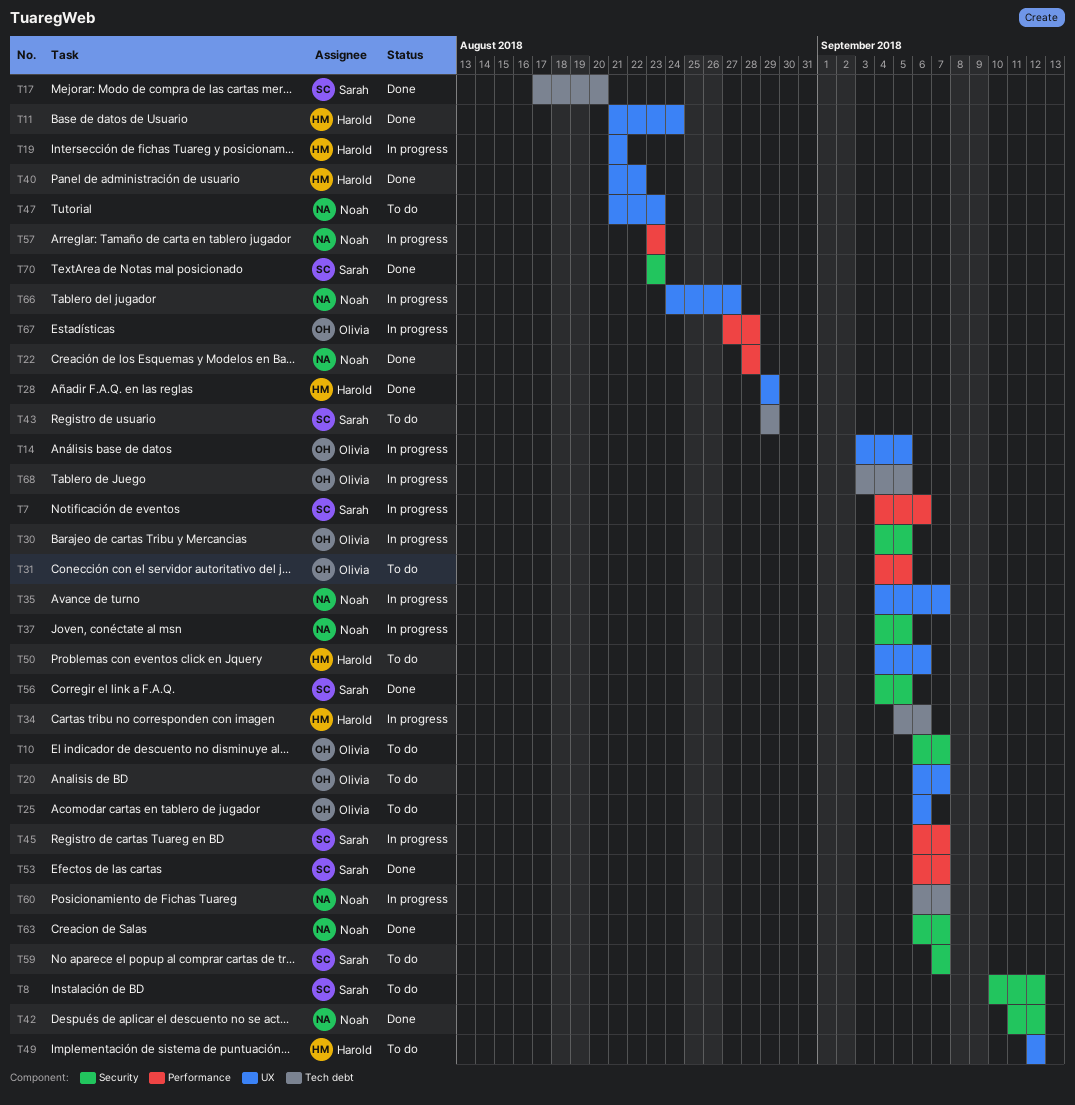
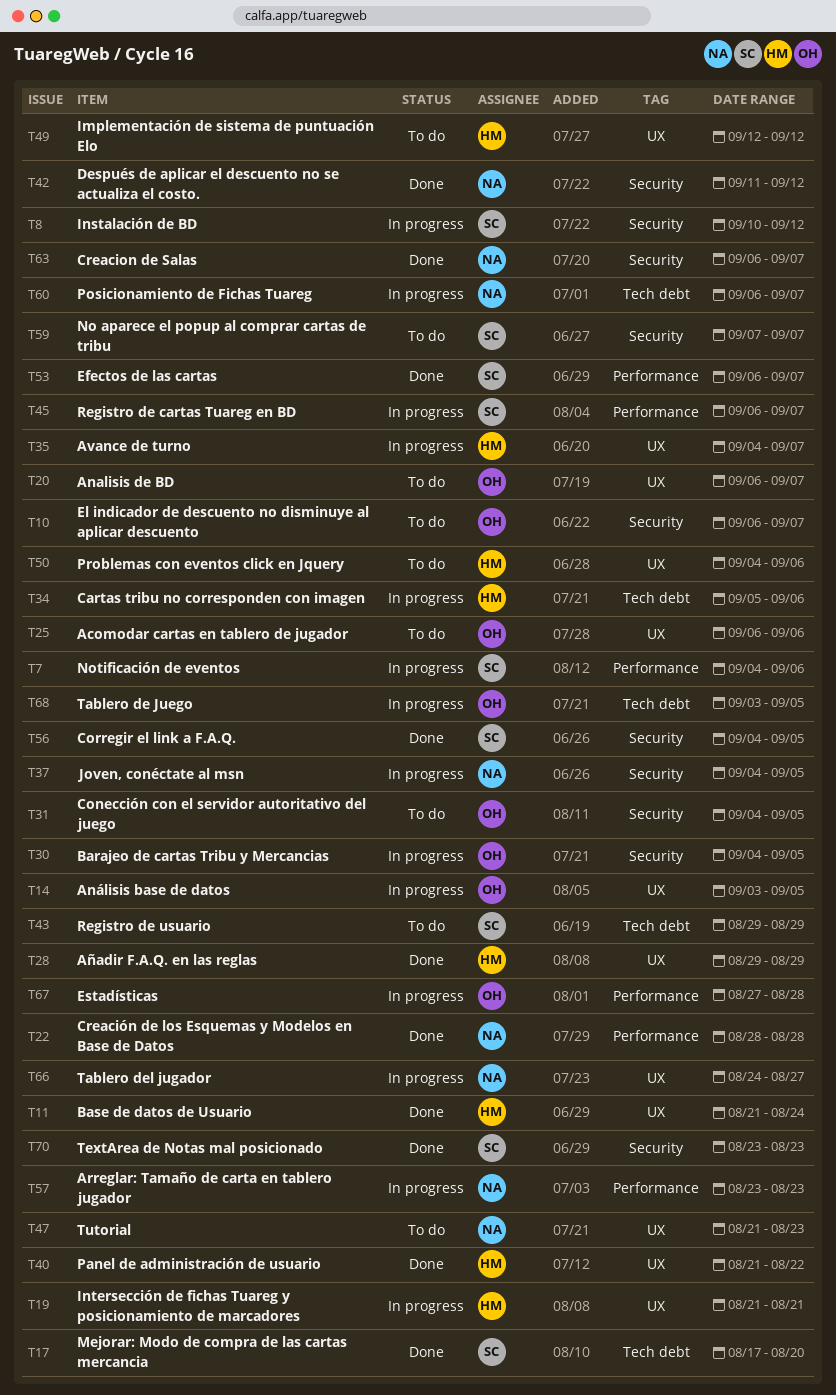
T8, status: To do -> In progress
T31, label: Performance -> Security
T35, owner: Noah -> Harold

